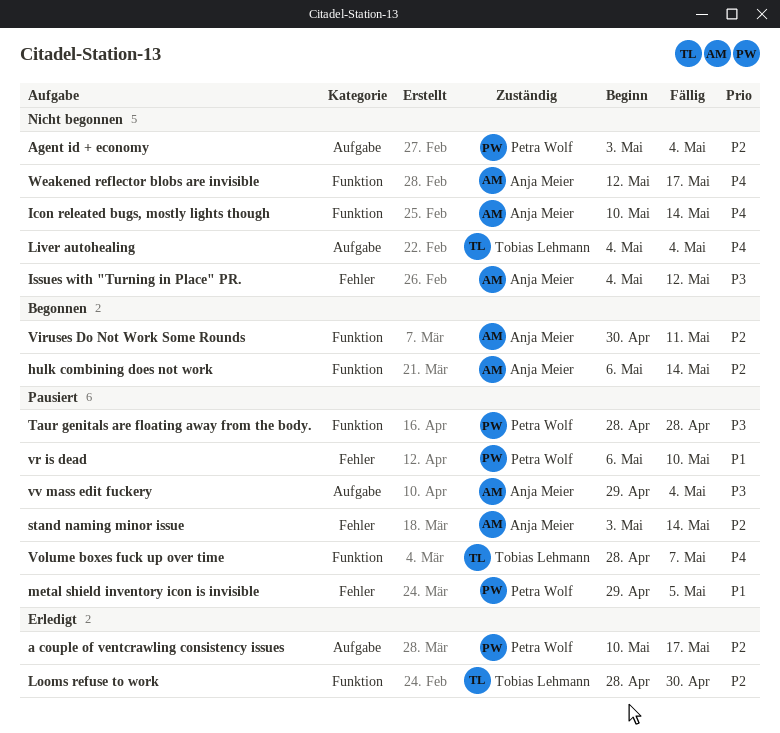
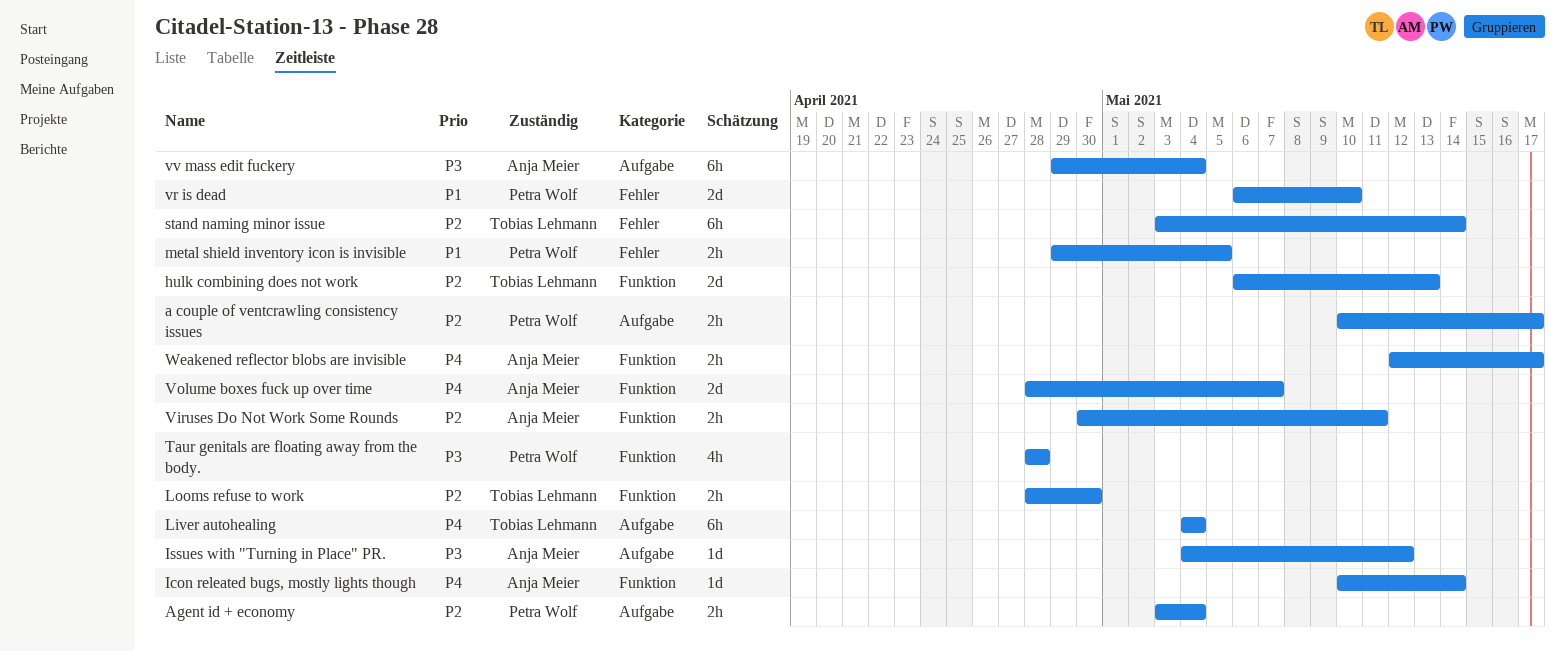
hulk combining does not work, owner: Anja Meier -> Tobias Lehmann
hulk combining does not work, due: May 14 -> May 13
Issues with "Turning in Place" PR., label: Fehler -> Aufgabe
stand naming minor issue, owner: Anja Meier -> Tobias Lehmann
Volume boxes fuck up over time, owner: Tobias Lehmann -> Anja Meier

